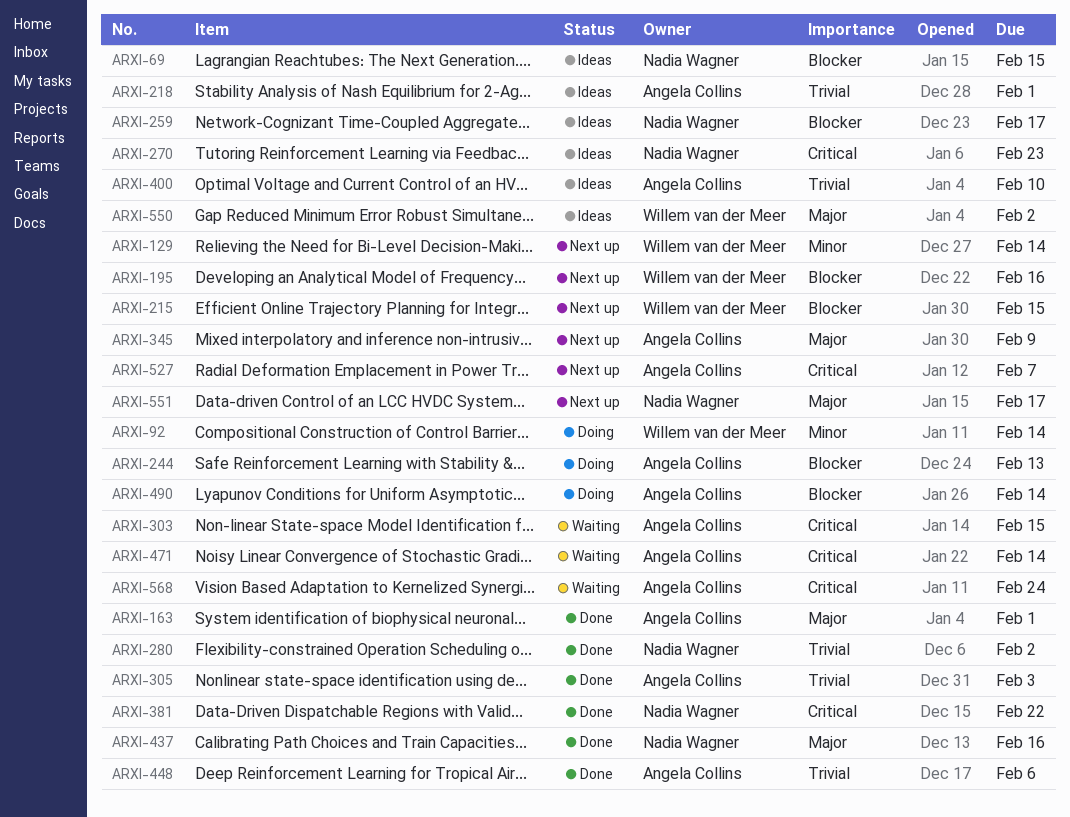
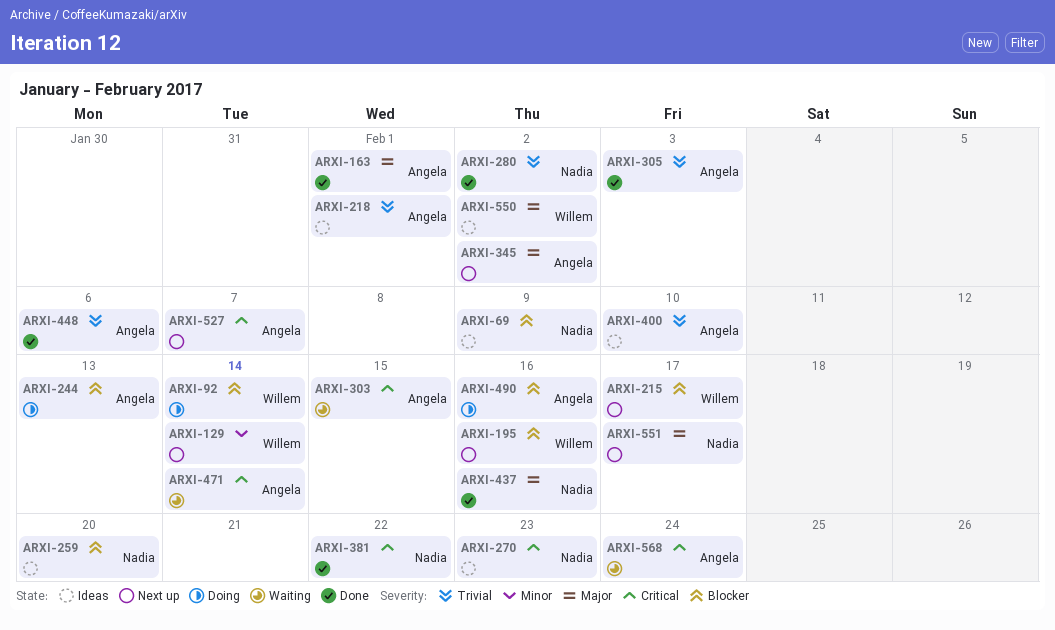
ARXI-69, due: Feb 15 -> Feb 9
ARXI-92, priority: Minor -> Blocker
ARXI-215, due: Feb 15 -> Feb 17
ARXI-259, due: Feb 17 -> Feb 20
ARXI-345, due: Feb 9 -> Feb 2
ARXI-490, due: Feb 14 -> Feb 16

